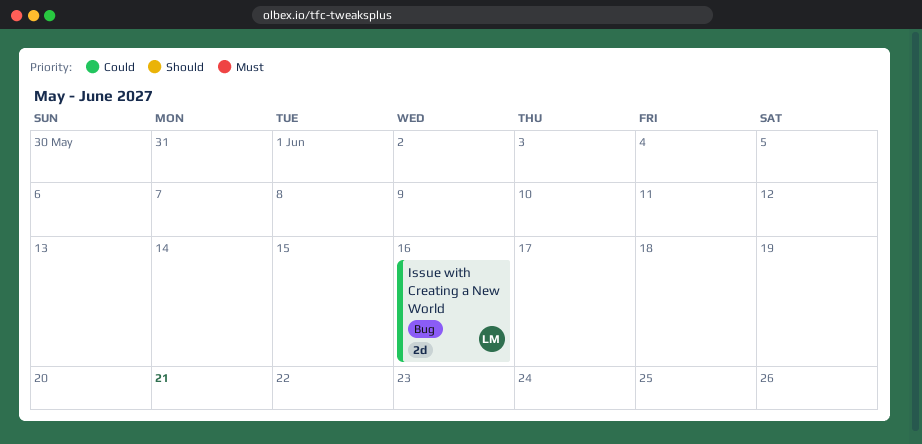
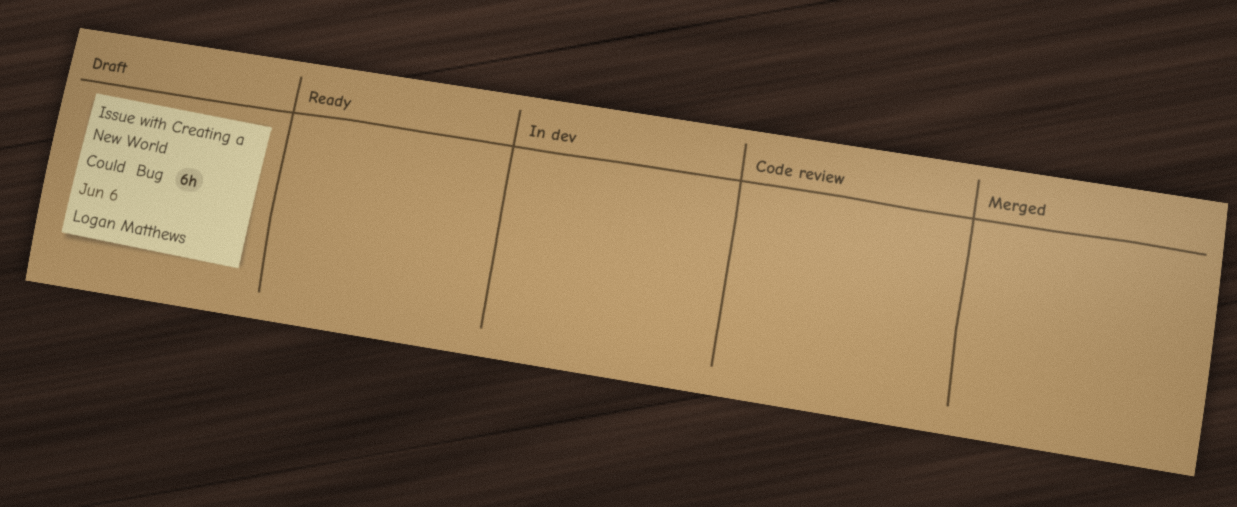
Issue with Creating a New World, estimate: 2d -> 6h
Issue with Creating a New World, due: Jun 16 -> Jun 6

